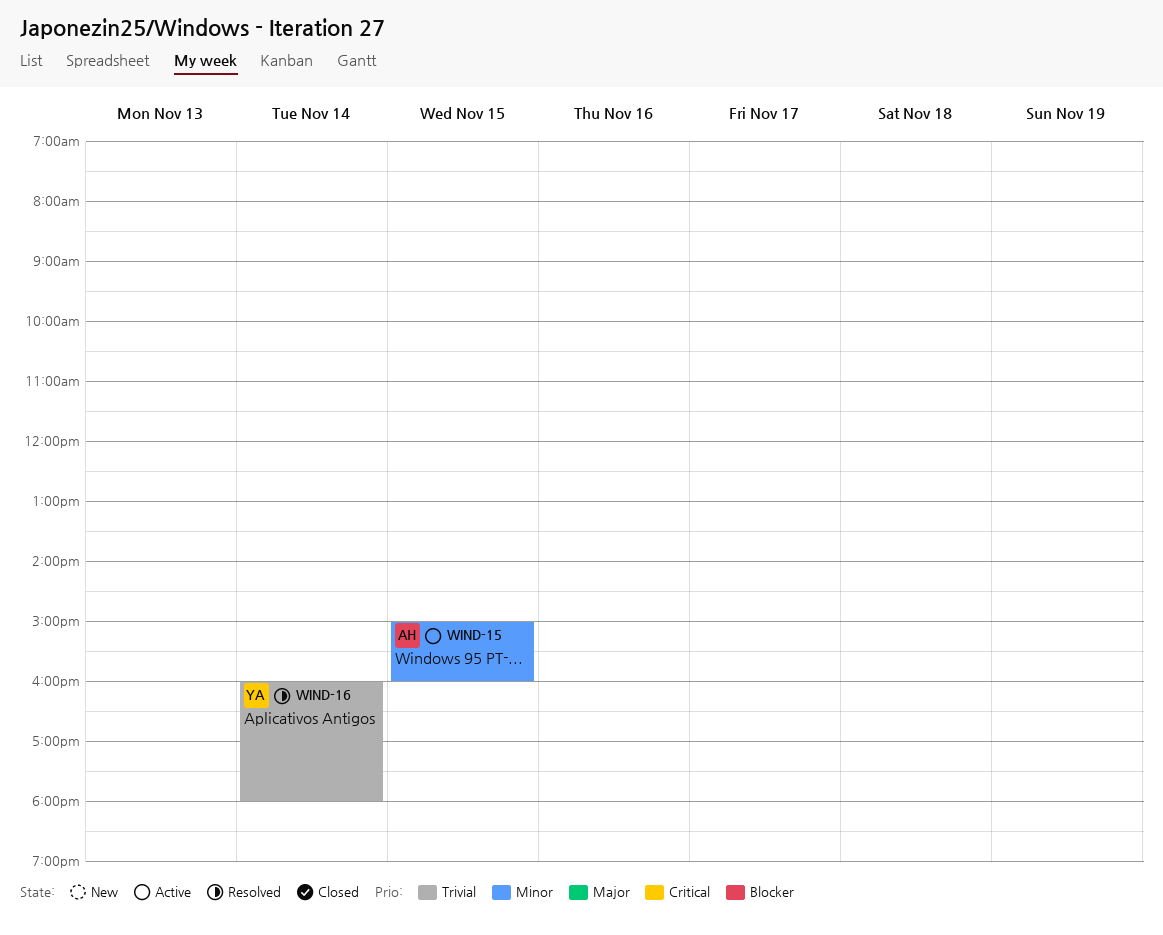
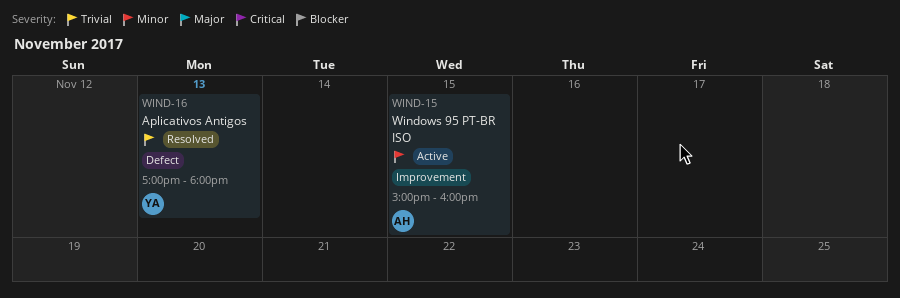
WIND-16, day: Nov 14 -> Nov 13
WIND-16, begins: 16:00 -> 17:00

